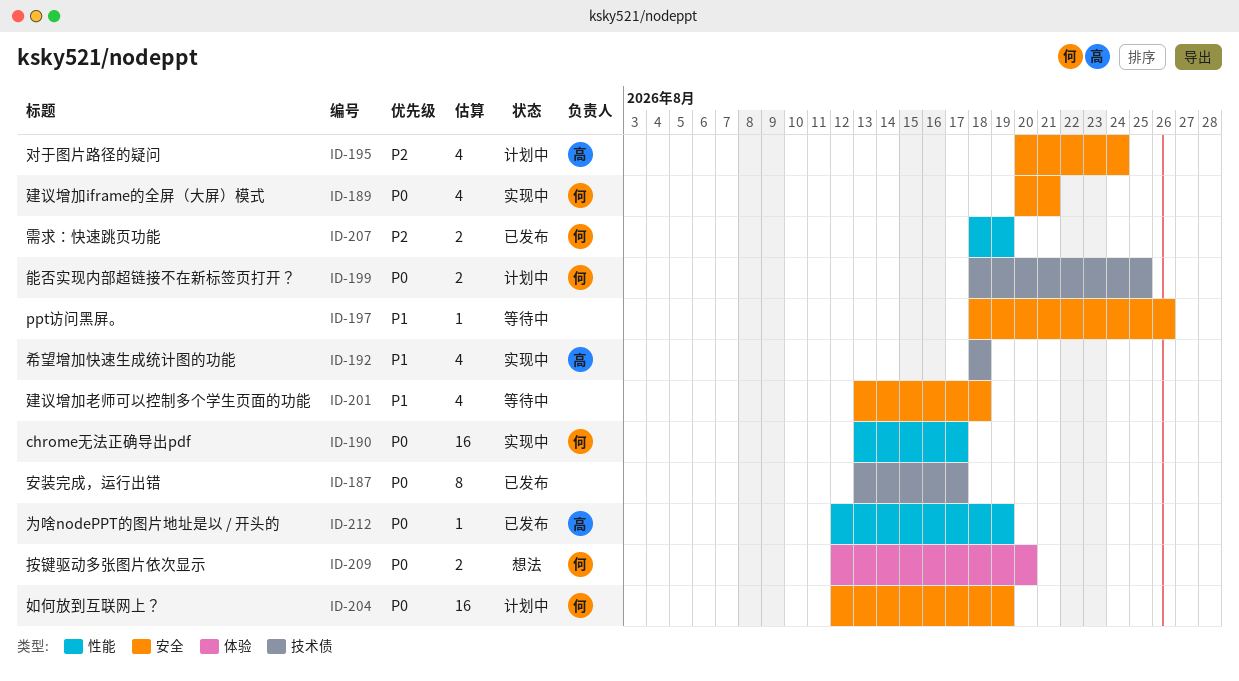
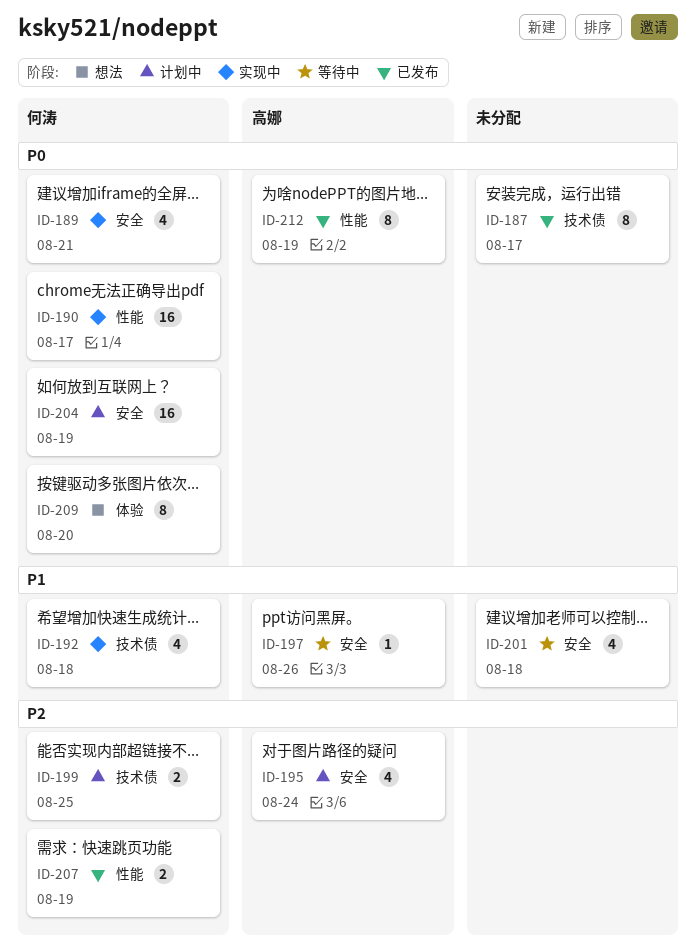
ID-192, owner: 高娜 -> 何涛
ID-197, owner: none -> 高娜
ID-199, priority: P0 -> P2
ID-209, estimate: 2 -> 8
ID-212, estimate: 1 -> 8

